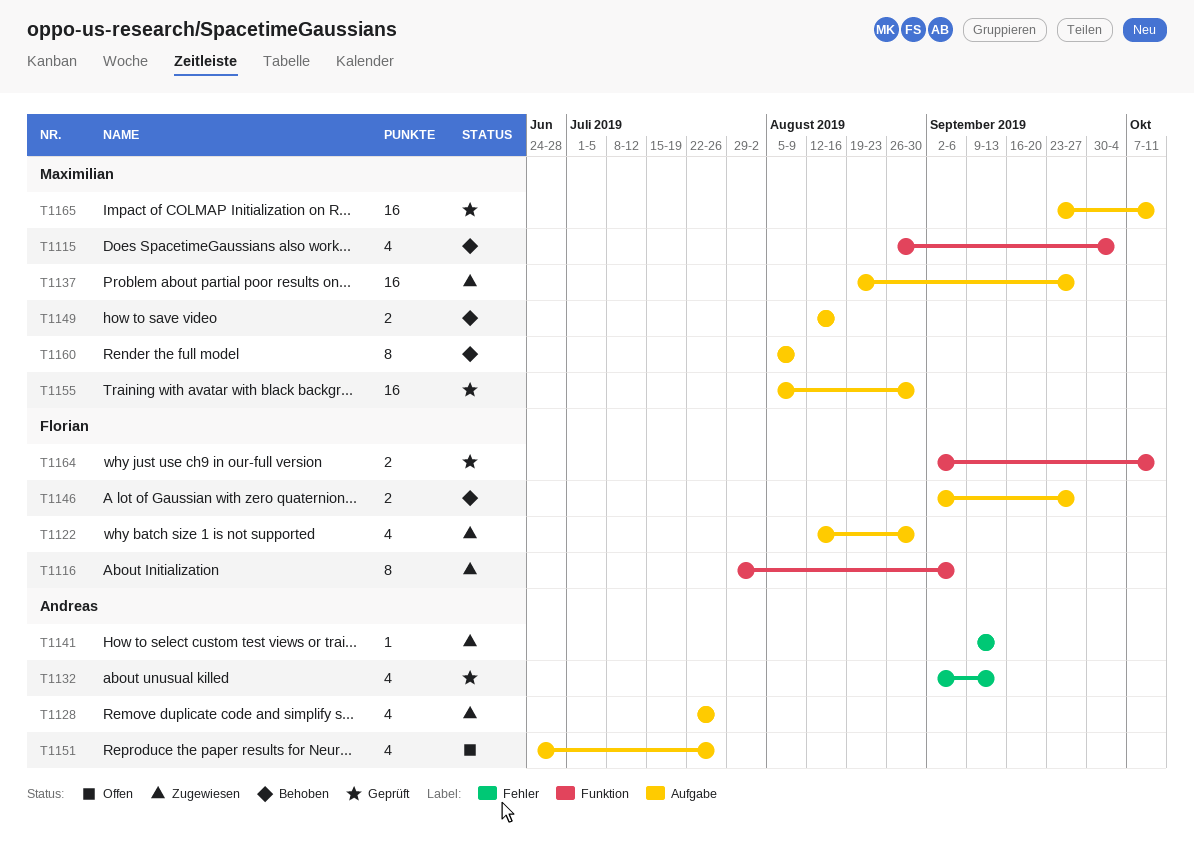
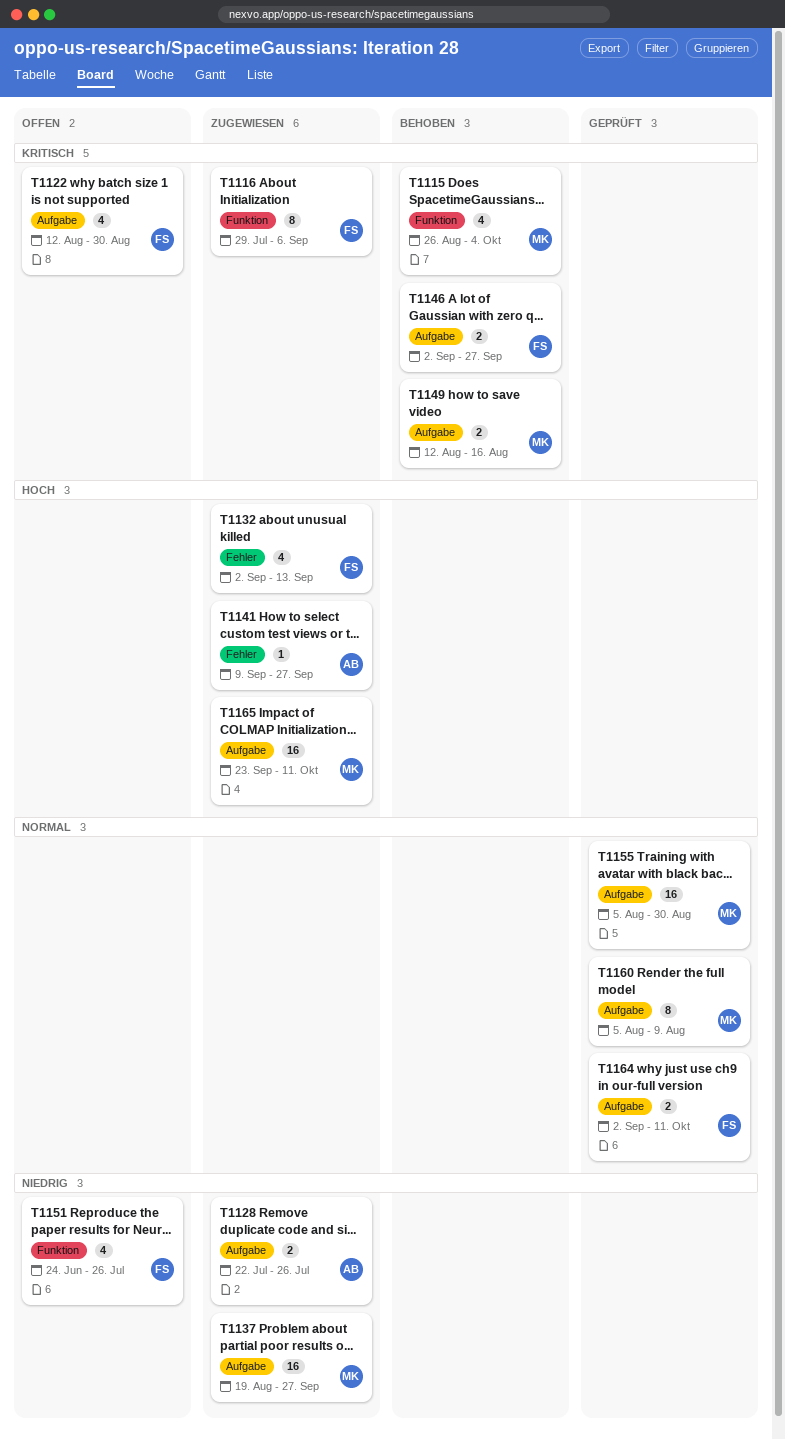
T1122, status: Zugewiesen -> Offen
T1128, estimate: 4 -> 2
T1132, status: Geprüft -> Zugewiesen
T1132, owner: Andreas -> Florian
T1141, due: Sep 13 -> Sep 27
T1151, owner: Andreas -> Florian
T1151, label: Aufgabe -> Funktion
T1160, status: Behoben -> Geprüft
T1164, label: Funktion -> Aufgabe
T1165, status: Geprüft -> Zugewiesen

